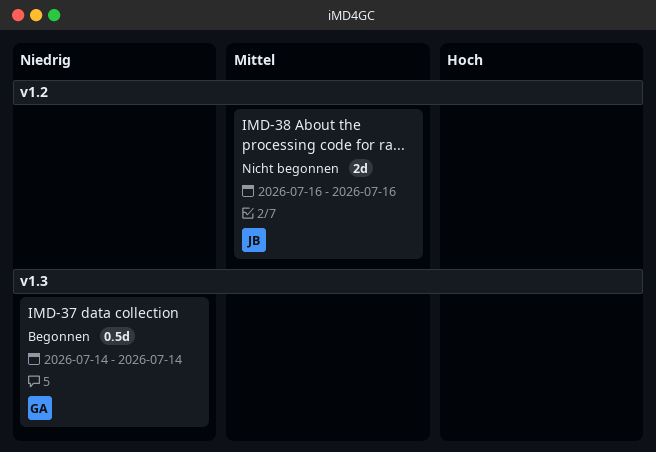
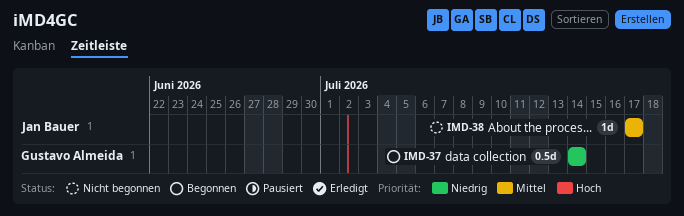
IMD-38, estimate: 2d -> 1d
IMD-38, start: Jul 16 -> Jul 17
IMD-38, due: Jul 16 -> Jul 17

